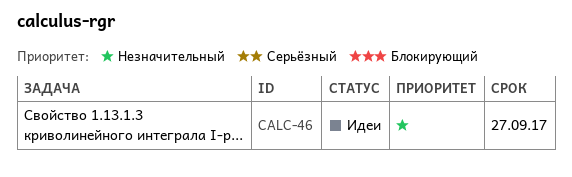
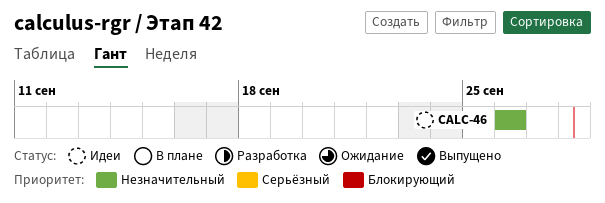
CALC-46, due: Sep 27 -> Sep 26

